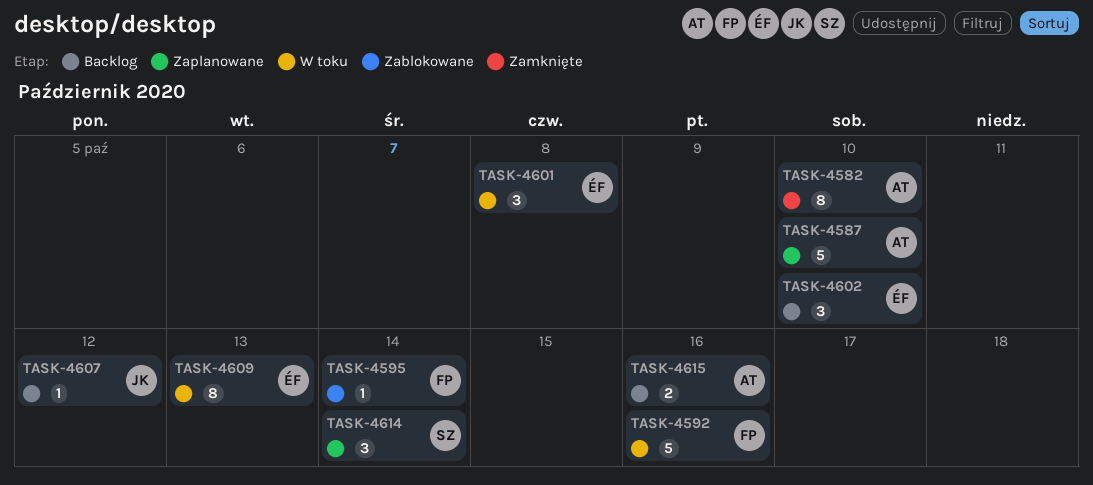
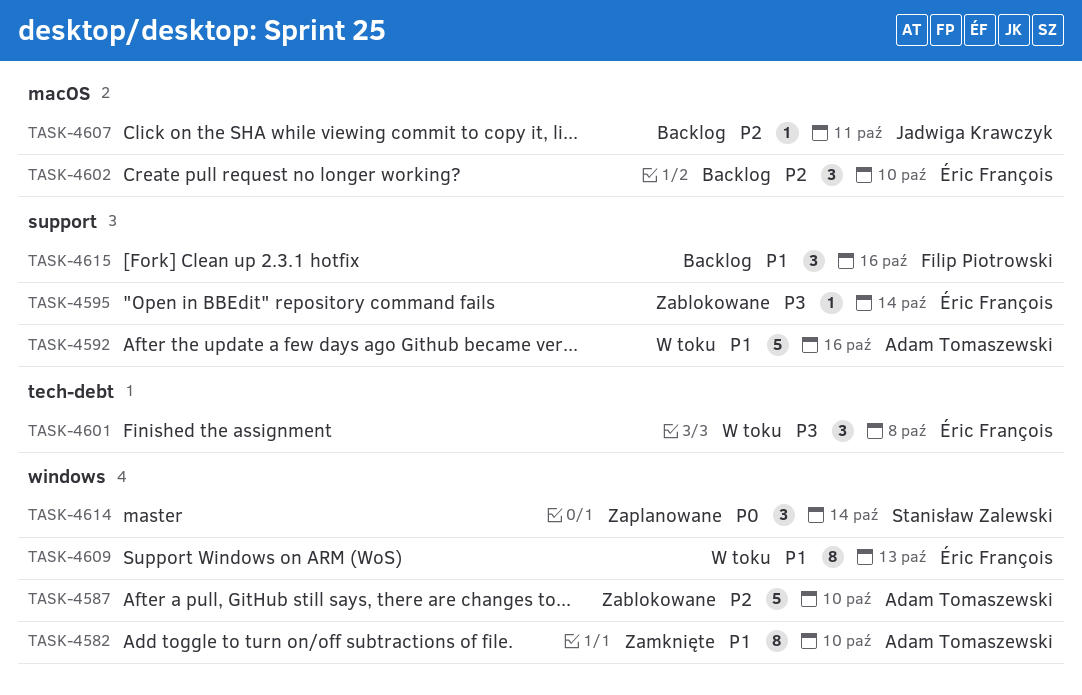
TASK-4587, status: Zaplanowane -> Zablokowane
TASK-4592, owner: Filip Piotrowski -> Adam Tomaszewski
TASK-4595, owner: Filip Piotrowski -> Éric François
TASK-4607, due: Oct 12 -> Oct 11
TASK-4615, owner: Adam Tomaszewski -> Filip Piotrowski
TASK-4615, estimate: 2 -> 3

